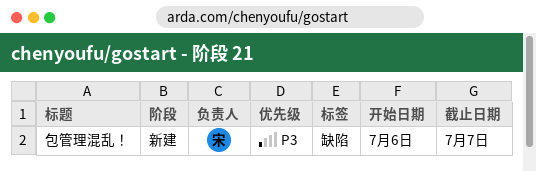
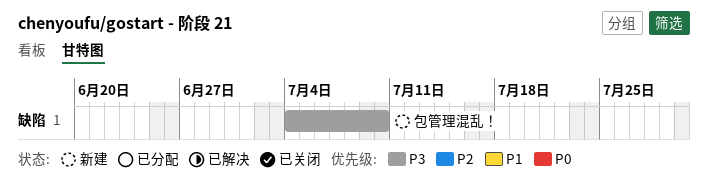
包管理混乱！, start: Jul 6 -> Jul 4
包管理混乱！, due: Jul 7 -> Jul 10

